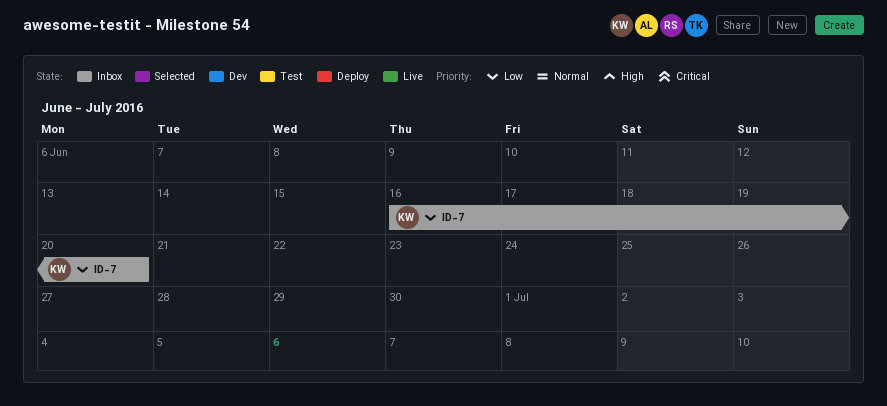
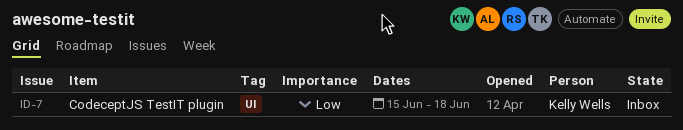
ID-7, start: Jun 16 -> Jun 15
ID-7, due: Jun 20 -> Jun 18

